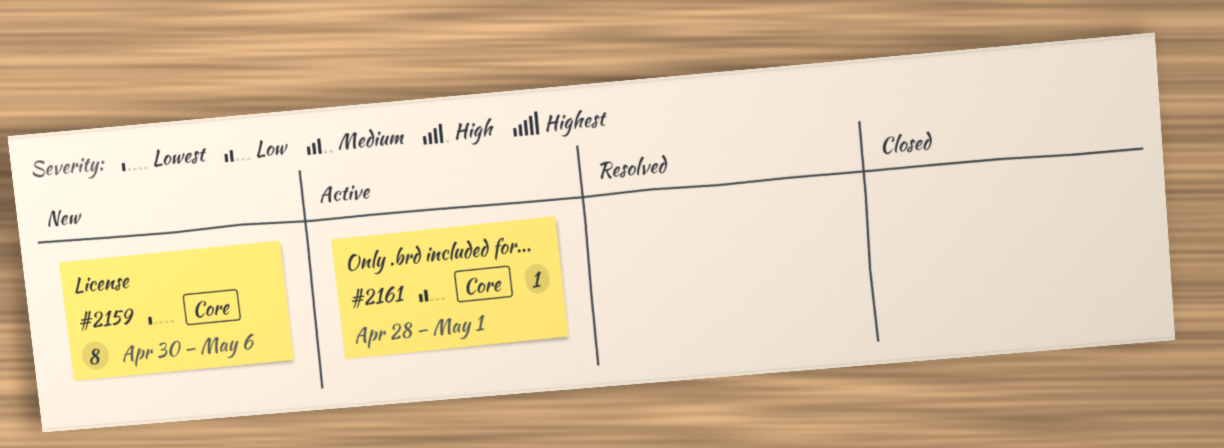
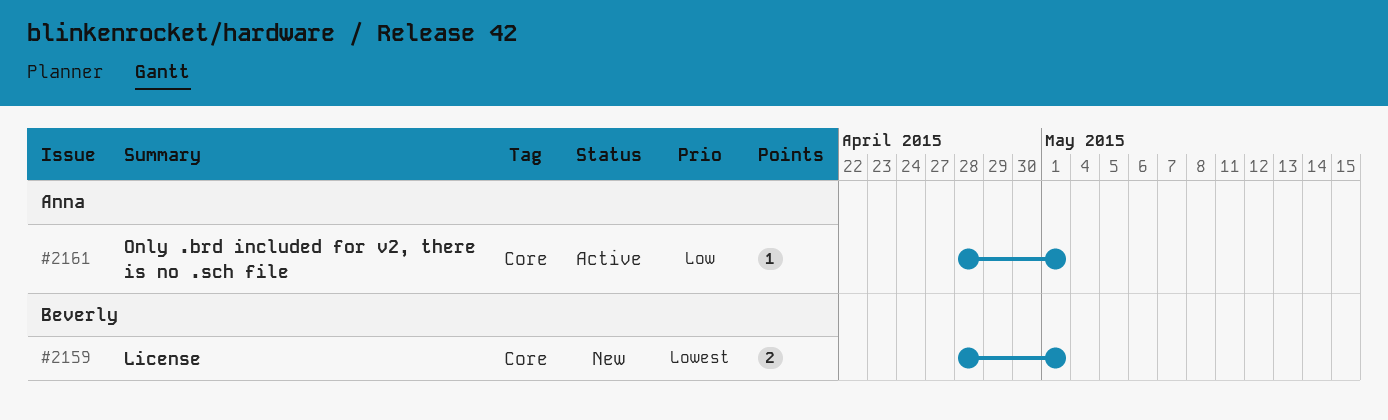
#2159, estimate: 8 -> 2
#2159, start: Apr 30 -> Apr 28
#2159, due: May 6 -> May 1

